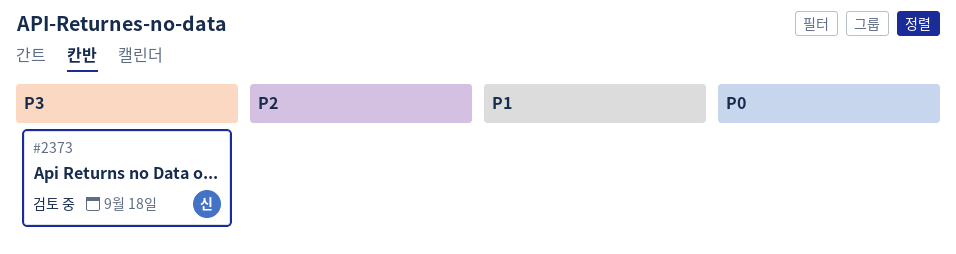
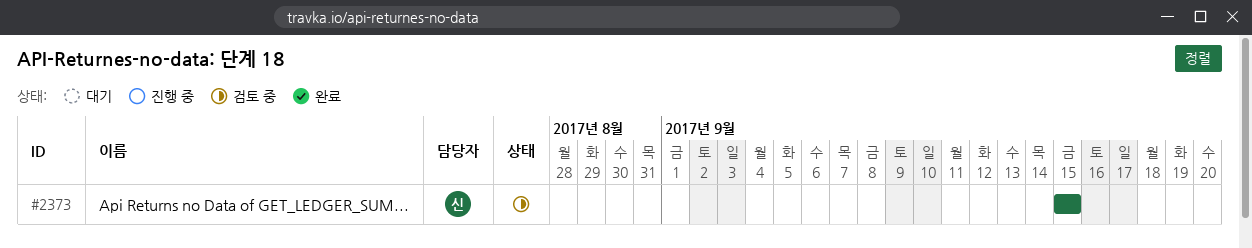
#2373, due: Sep 18 -> Sep 15

